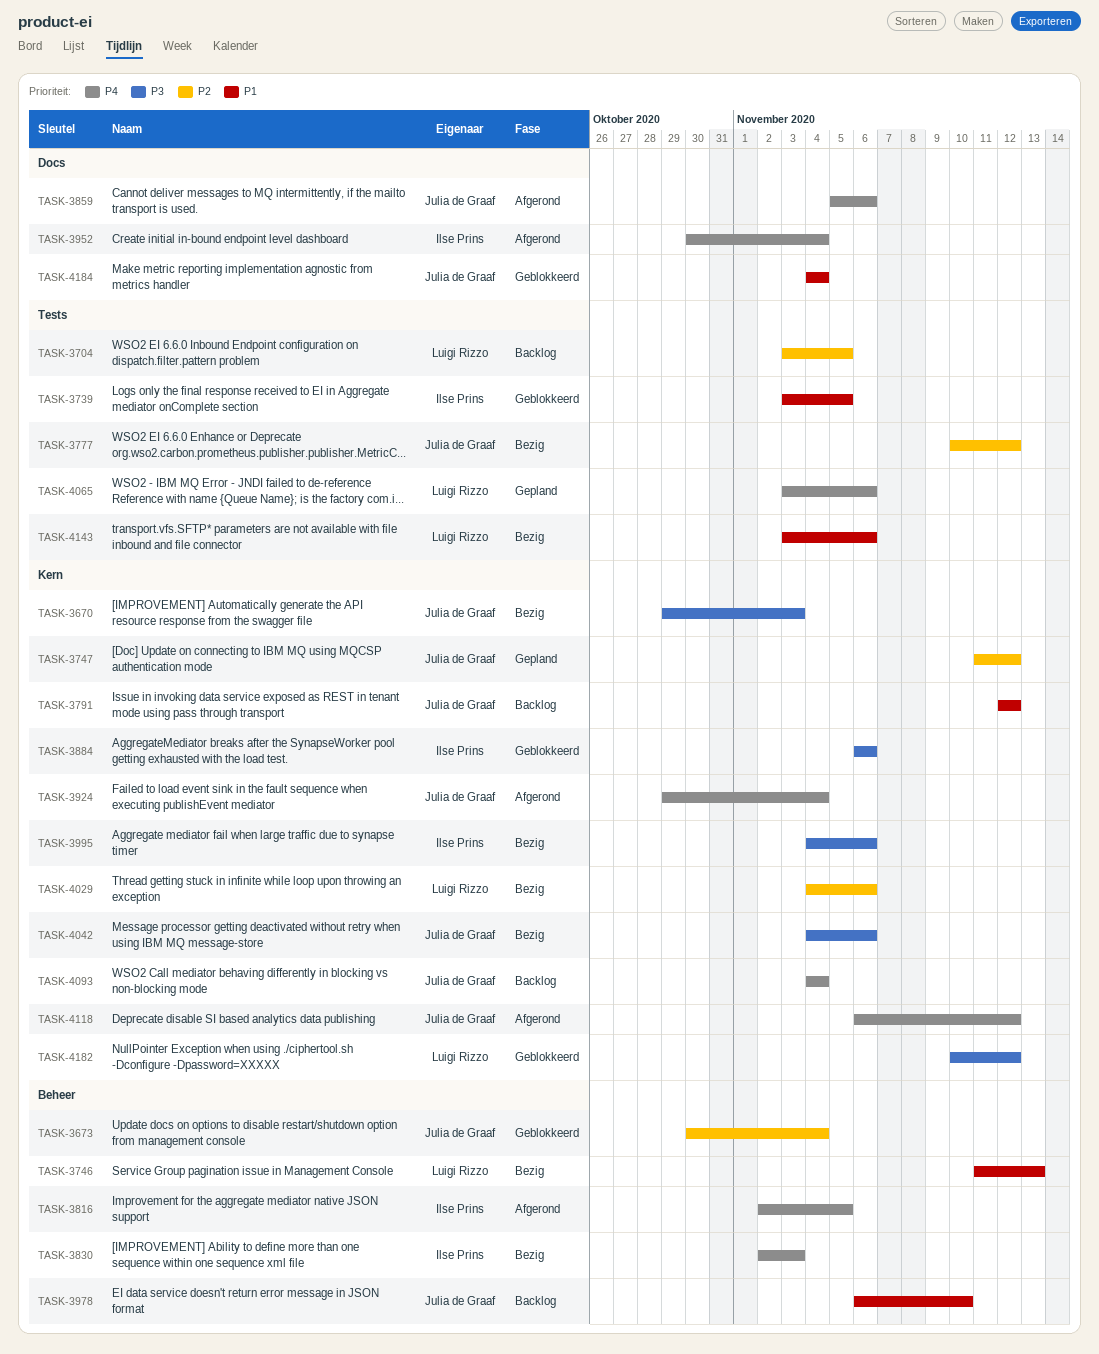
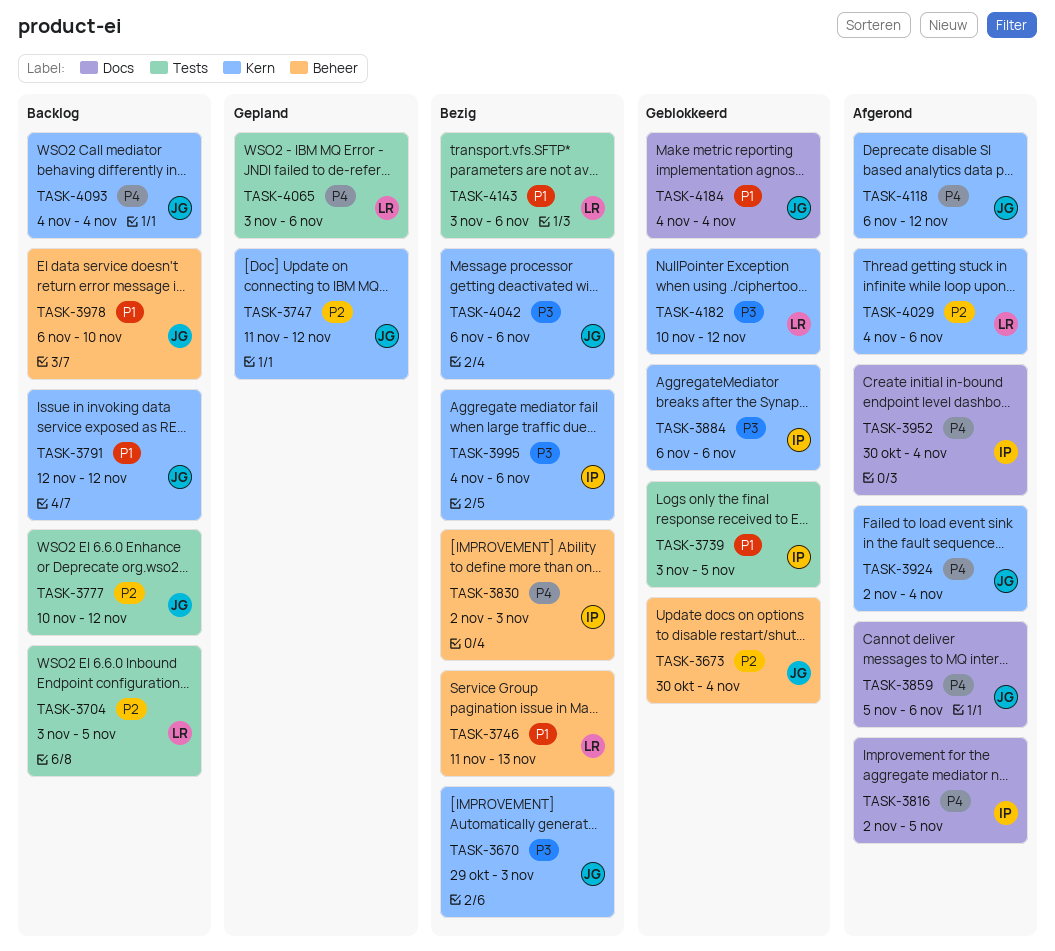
TASK-3777, status: Bezig -> Backlog
TASK-3816, label: Beheer -> Docs
TASK-3924, start: Oct 29 -> Nov 2
TASK-4029, status: Bezig -> Afgerond
TASK-4042, start: Nov 4 -> Nov 6

